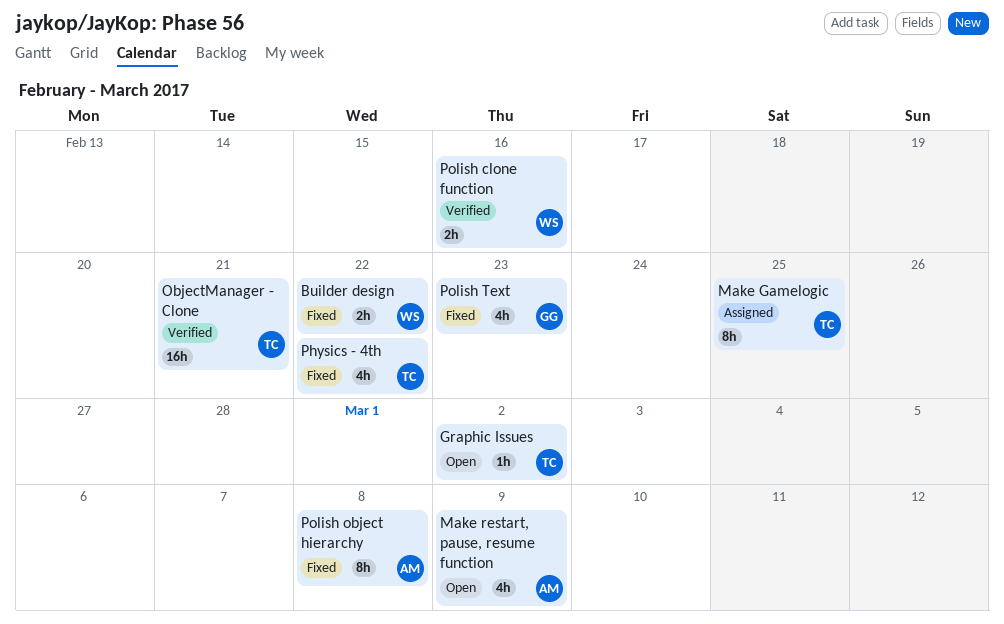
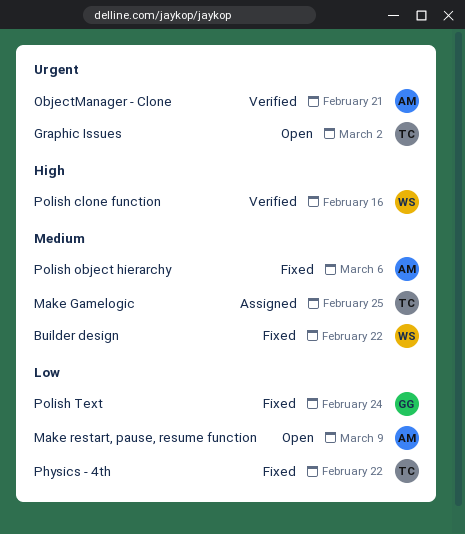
ObjectManager - Clone, owner: TC -> AM
Polish object hierarchy, due: Mar 8 -> Mar 6
Polish Text, due: Feb 23 -> Feb 24

